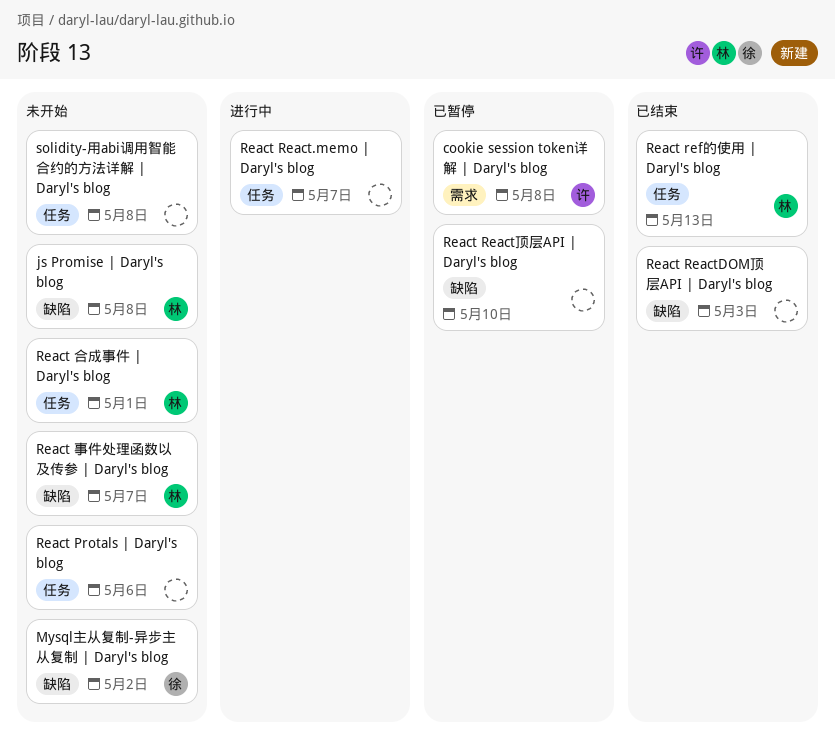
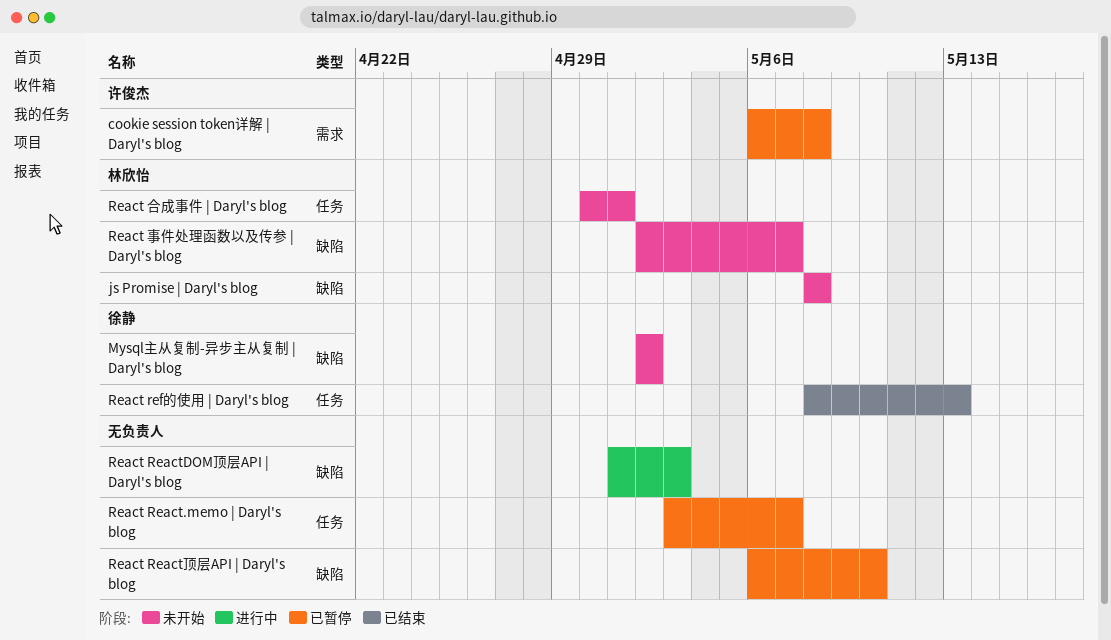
React Protals | Daryl's blog: present -> none
React React.memo | Daryl's blog, status: 进行中 -> 已暂停
React ReactDOM顶层API | Daryl's blog, status: 已结束 -> 进行中
React ref的使用 | Daryl's blog, owner: 林欣怡 -> 徐静
solidity-用abi调用智能合约的方法详解 | Daryl's blog: present -> none

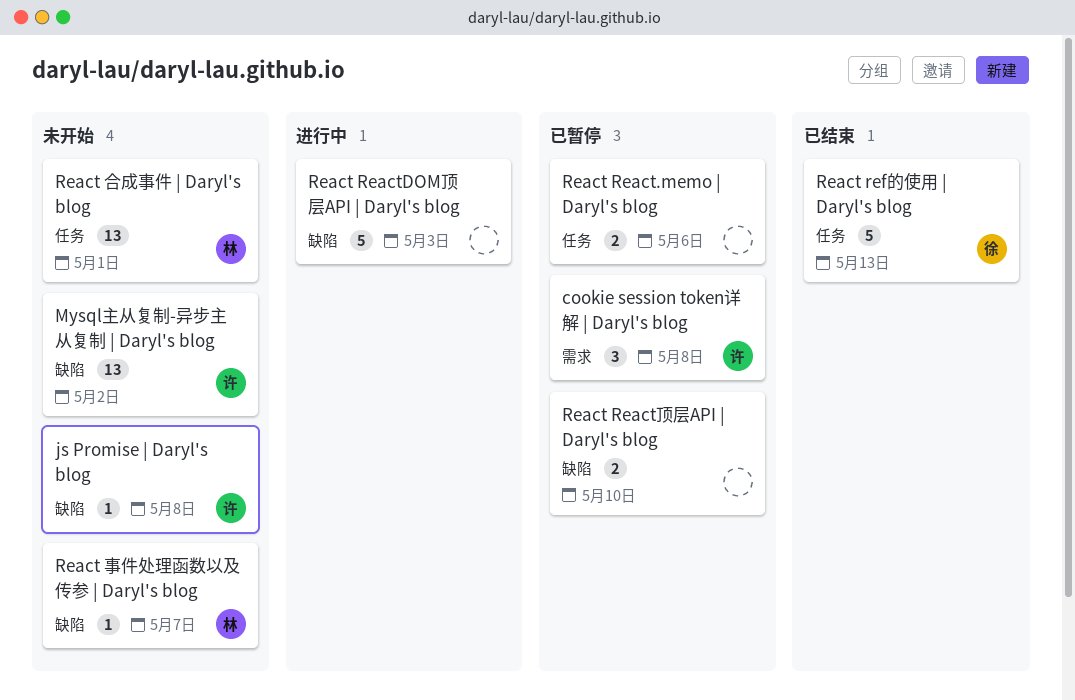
js Promise | Daryl's blog, owner: 林欣怡 -> 许俊杰
Mysql主从复制-异步主从复制 | Daryl's blog, owner: 徐静 -> 许俊杰
React React.memo | Daryl's blog, due: May 7 -> May 6

